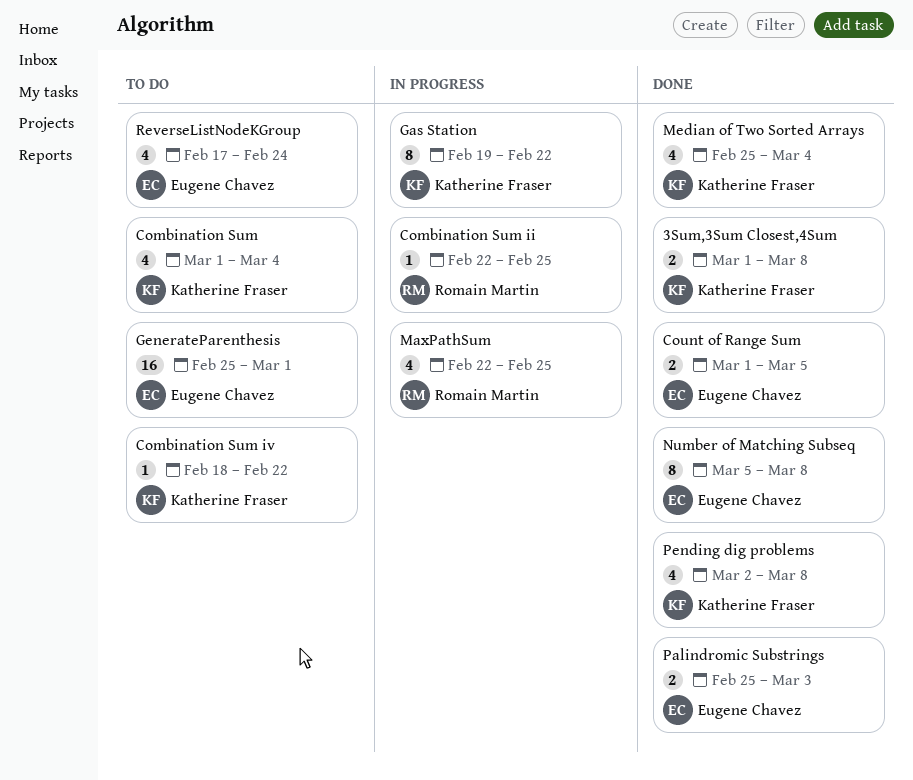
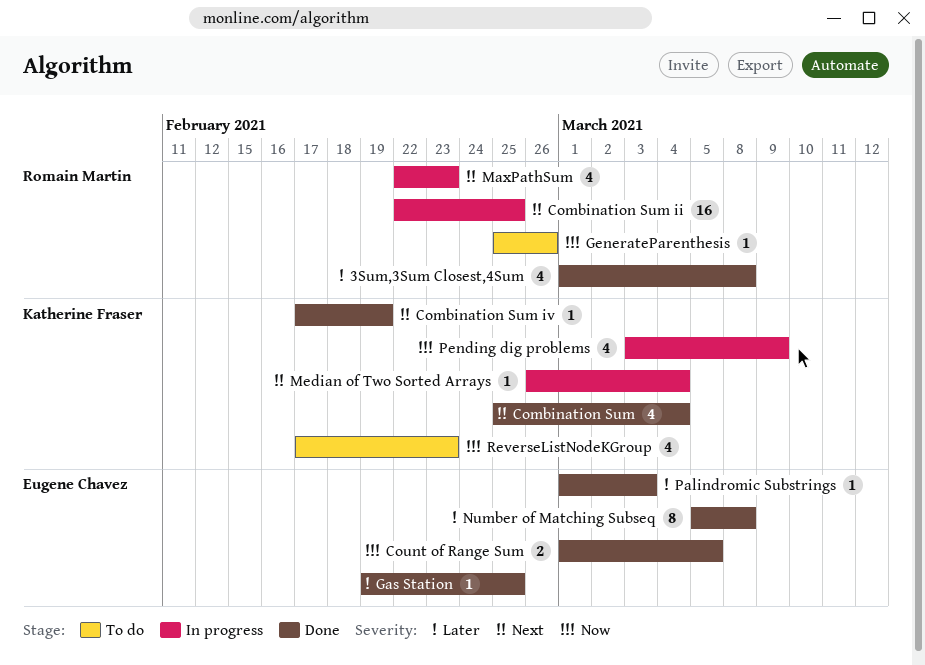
3Sum,3Sum Closest,4Sum, owner: Katherine Fraser -> Romain Martin
3Sum,3Sum Closest,4Sum, estimate: 2 -> 4
Combination Sum, status: To do -> Done
Combination Sum, start: Mar 1 -> Feb 25
Combination Sum ii, estimate: 1 -> 16
Combination Sum iv, status: To do -> Done
Combination Sum iv, start: Feb 18 -> Feb 17
Combination Sum iv, due: Feb 22 -> Feb 19
Gas Station, status: In progress -> Done
Gas Station, owner: Katherine Fraser -> Eugene Chavez
Gas Station, estimate: 8 -> 1
Gas Station, due: Feb 22 -> Feb 25
GenerateParenthesis, owner: Eugene Chavez -> Romain Martin
GenerateParenthesis, estimate: 16 -> 1
GenerateParenthesis, due: Mar 1 -> Feb 26
MaxPathSum, due: Feb 25 -> Feb 23
Median of Two Sorted Arrays, status: Done -> In progress
Median of Two Sorted Arrays, estimate: 4 -> 1
Median of Two Sorted Arrays, start: Feb 25 -> Feb 26
Palindromic Substrings, estimate: 2 -> 1
Palindromic Substrings, start: Feb 25 -> Mar 1
Pending dig problems, status: Done -> In progress
Pending dig problems, start: Mar 2 -> Mar 3
Pending dig problems, due: Mar 8 -> Mar 9
ReverseListNodeKGroup, owner: Eugene Chavez -> Katherine Fraser
ReverseListNodeKGroup, due: Feb 24 -> Feb 23

